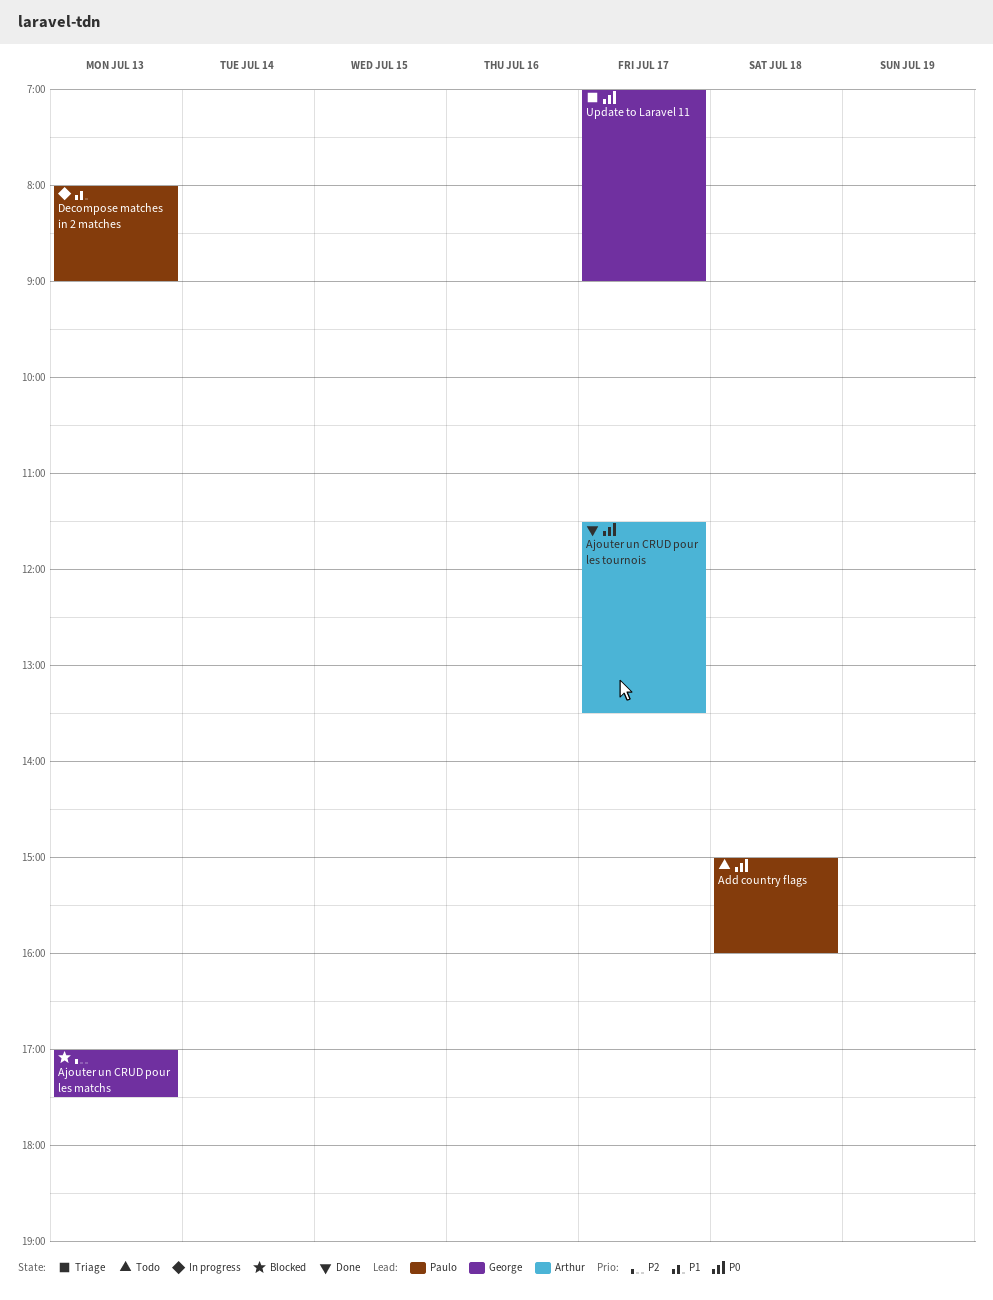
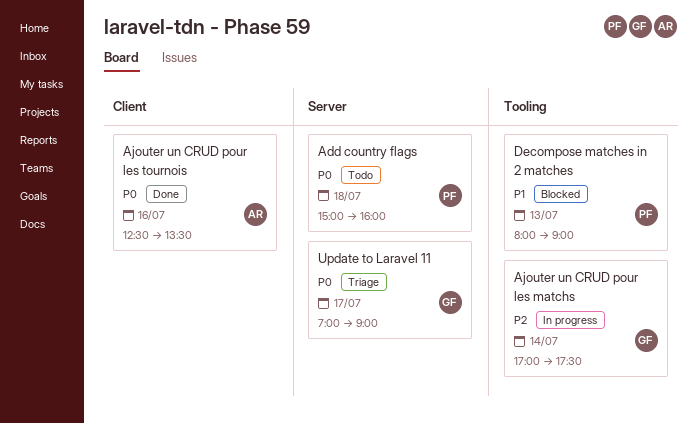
Ajouter un CRUD pour les matchs, status: Blocked -> In progress
Ajouter un CRUD pour les matchs, day: Jul 13 -> Jul 14
Ajouter un CRUD pour les tournois, day: Jul 17 -> Jul 16
Ajouter un CRUD pour les tournois, begins: 11:30 -> 12:30
Decompose matches in 2 matches, status: In progress -> Blocked

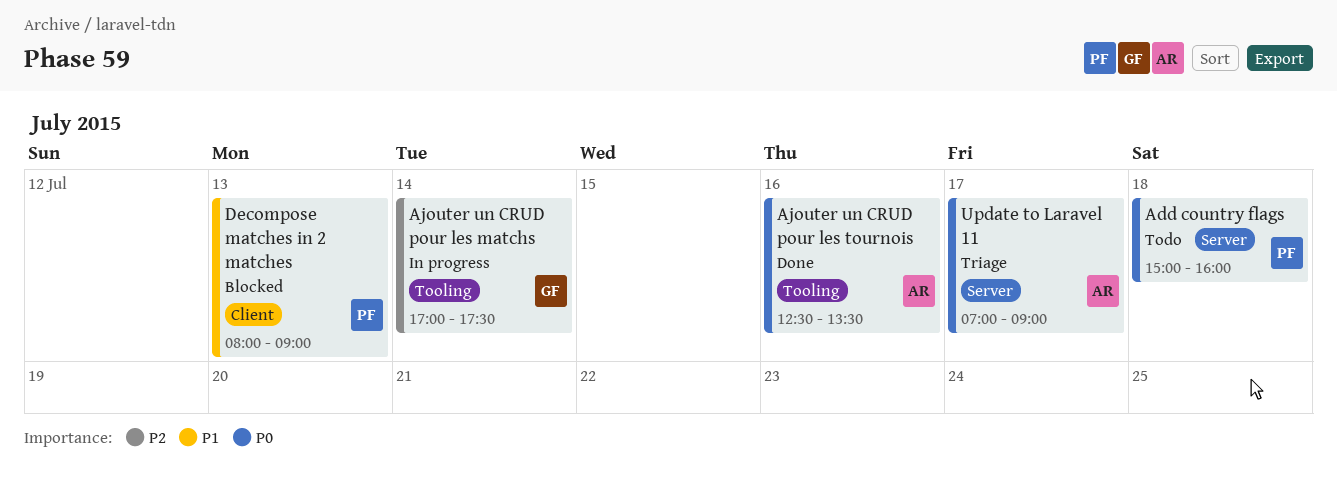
Ajouter un CRUD pour les tournois, label: Client -> Tooling
Decompose matches in 2 matches, label: Tooling -> Client
Update to Laravel 11, owner: GF -> AR

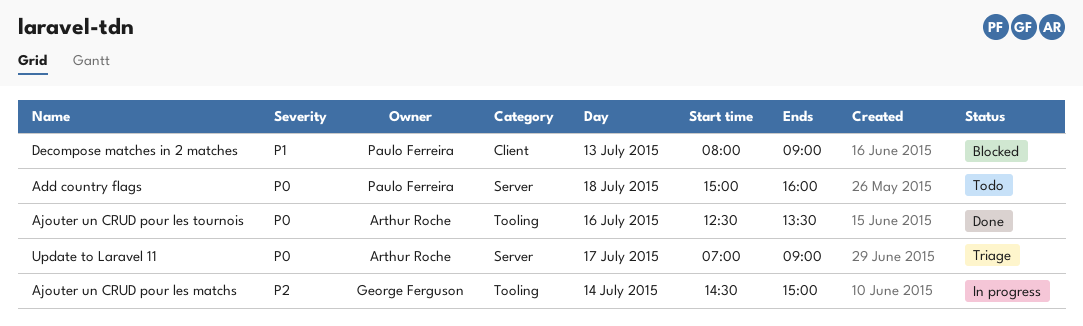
Ajouter un CRUD pour les matchs, begins: 17:00 -> 14:30
Ajouter un CRUD pour les matchs, ends: 17:30 -> 15:00

